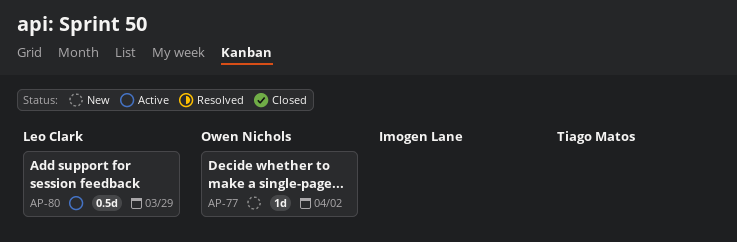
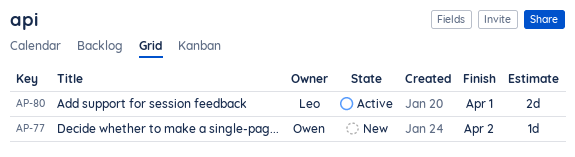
AP-80, estimate: 0.5d -> 2d
AP-80, due: Mar 29 -> Apr 1

